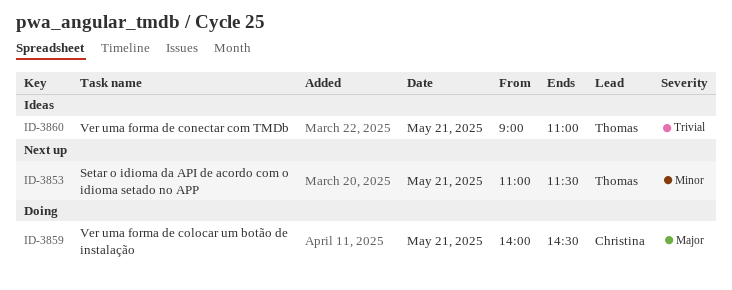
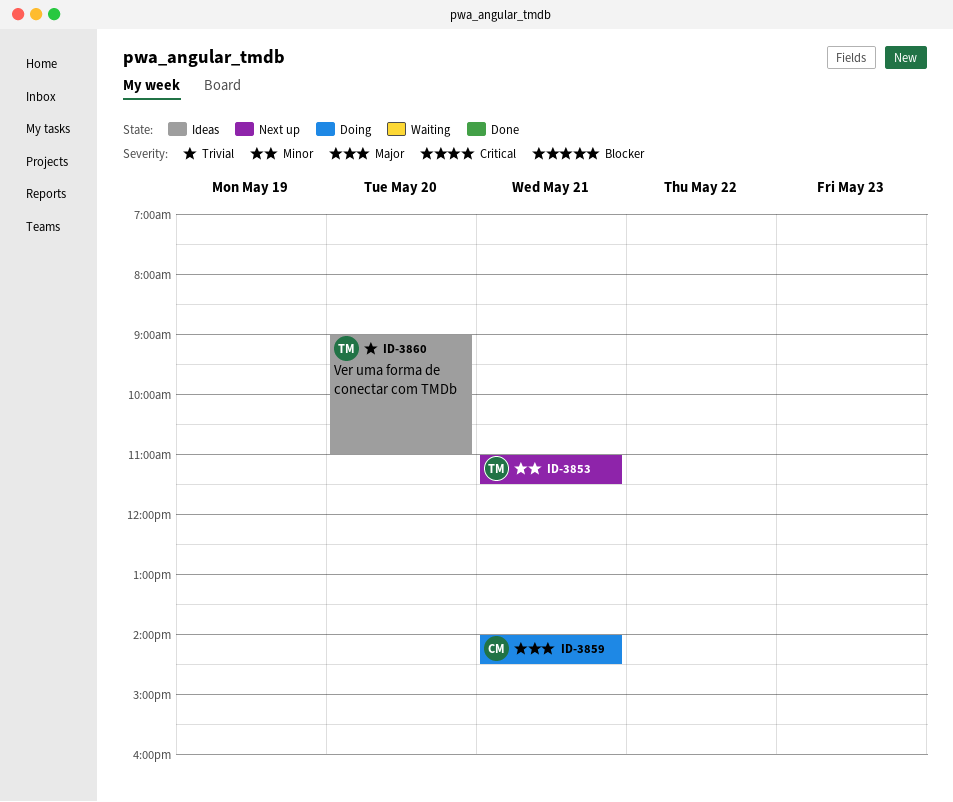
ID-3860, day: May 21 -> May 20

